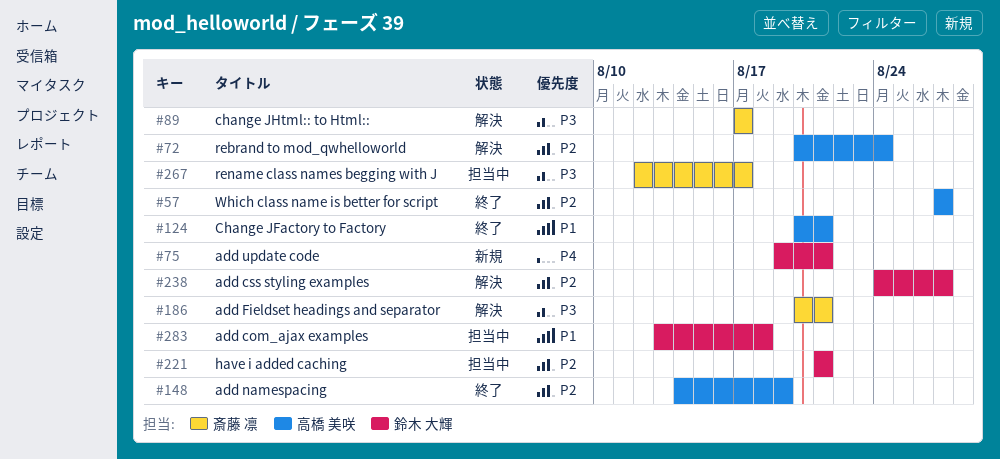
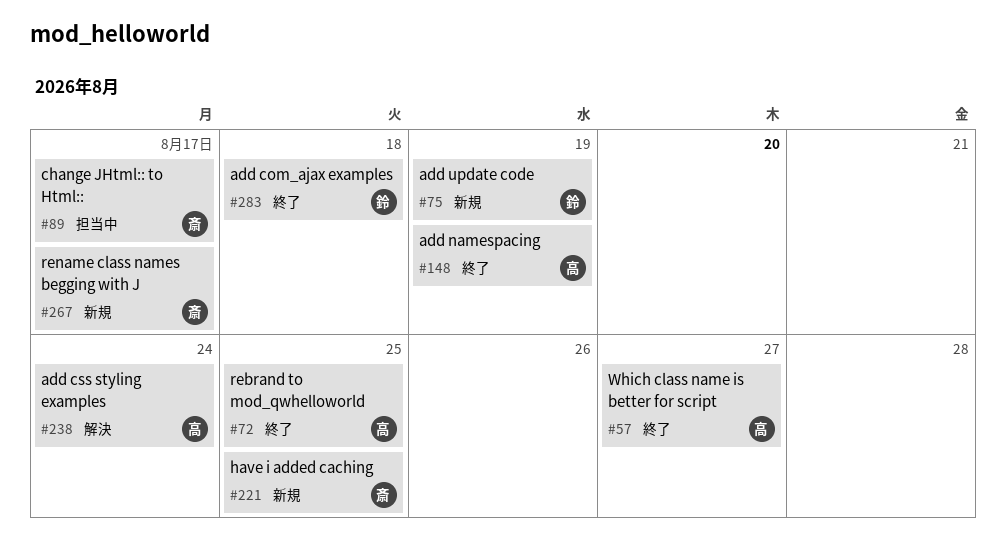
#72, status: 解決 -> 終了
#72, due: Aug 24 -> Aug 25
#75, due: Aug 21 -> Aug 19
#89, status: 解決 -> 担当中
#124: present -> none
#186: present -> none
#221, status: 担当中 -> 新規
#221, owner: 鈴木 大輝 -> 斎藤 凛
#221, due: Aug 21 -> Aug 25
#238, owner: 鈴木 大輝 -> 高橋 美咲
#238, due: Aug 27 -> Aug 24
#267, status: 担当中 -> 新規
#283, status: 担当中 -> 終了

